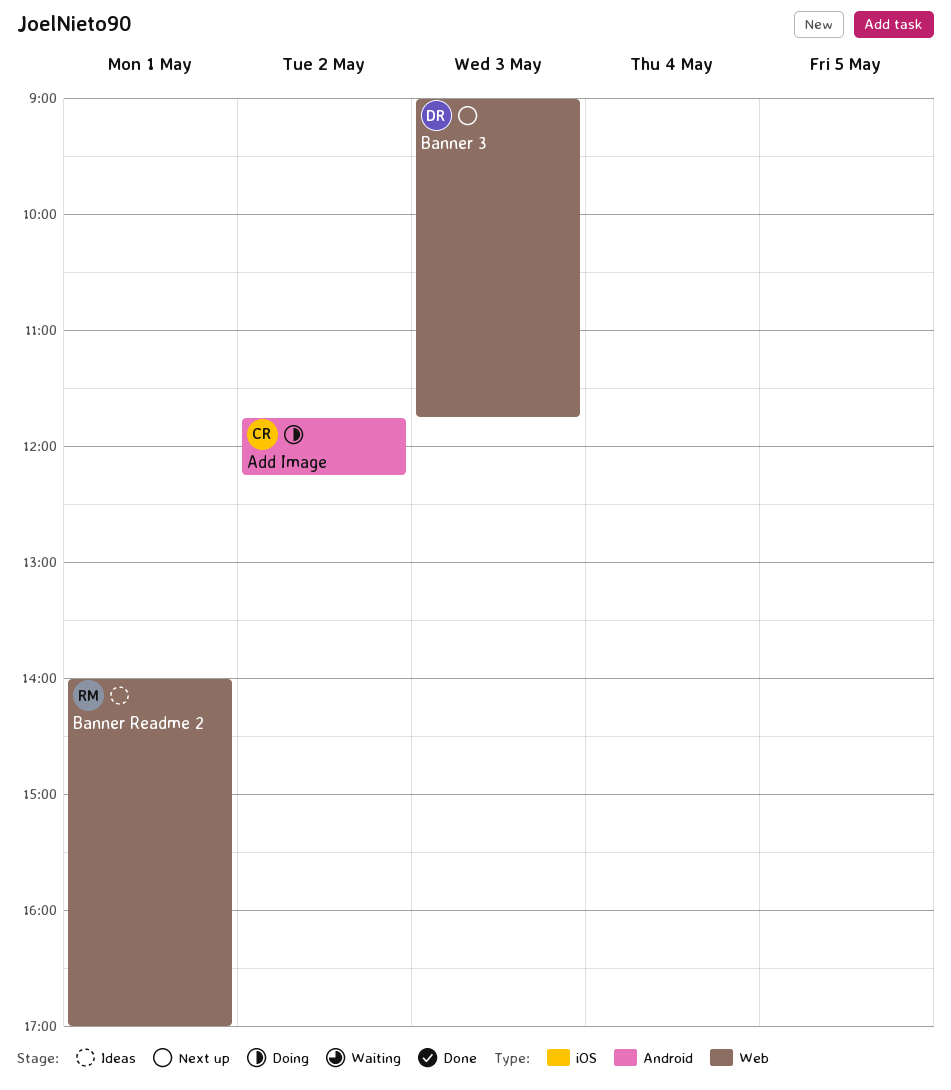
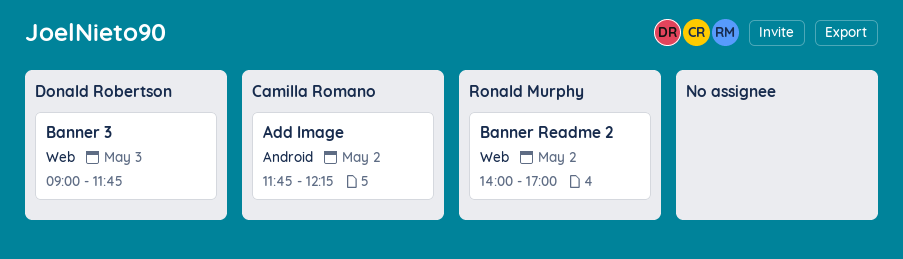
Banner Readme 2, day: May 1 -> May 2

